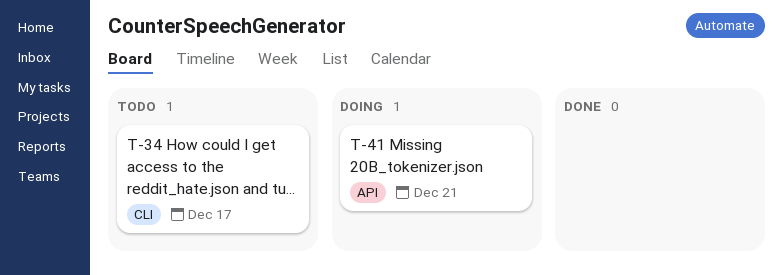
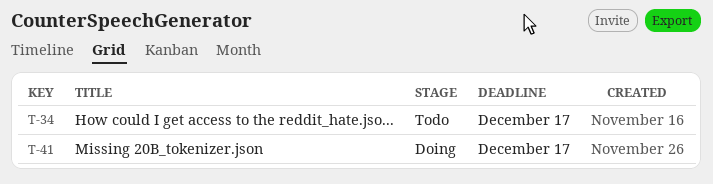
T-41, due: Dec 21 -> Dec 17

